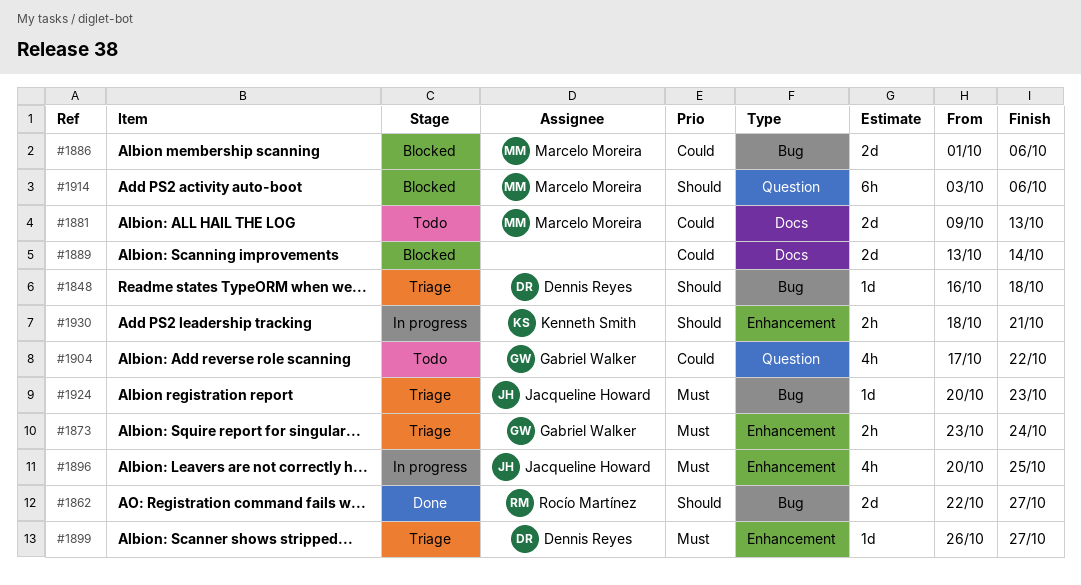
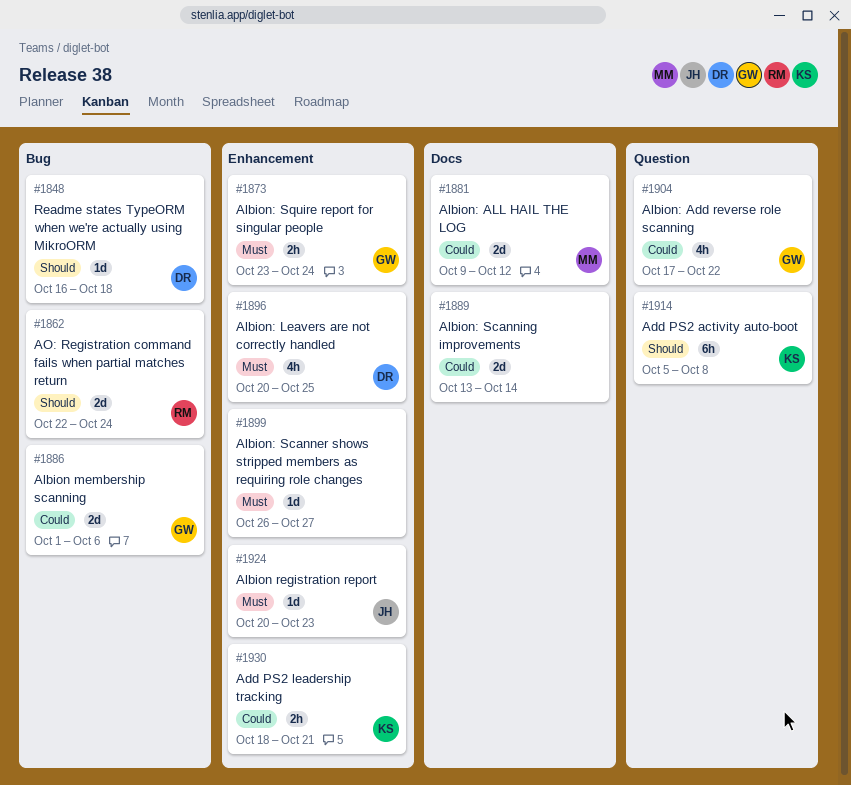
#1862, due: Oct 27 -> Oct 24
#1881, due: Oct 13 -> Oct 12
#1886, owner: Marcelo Moreira -> Gabriel Walker
#1896, owner: Jacqueline Howard -> Dennis Reyes
#1899, owner: Dennis Reyes -> none
#1914, owner: Marcelo Moreira -> Kenneth Smith
#1914, start: Oct 3 -> Oct 5
#1914, due: Oct 6 -> Oct 8
#1924, label: Bug -> Enhancement
#1930, priority: Should -> Could

